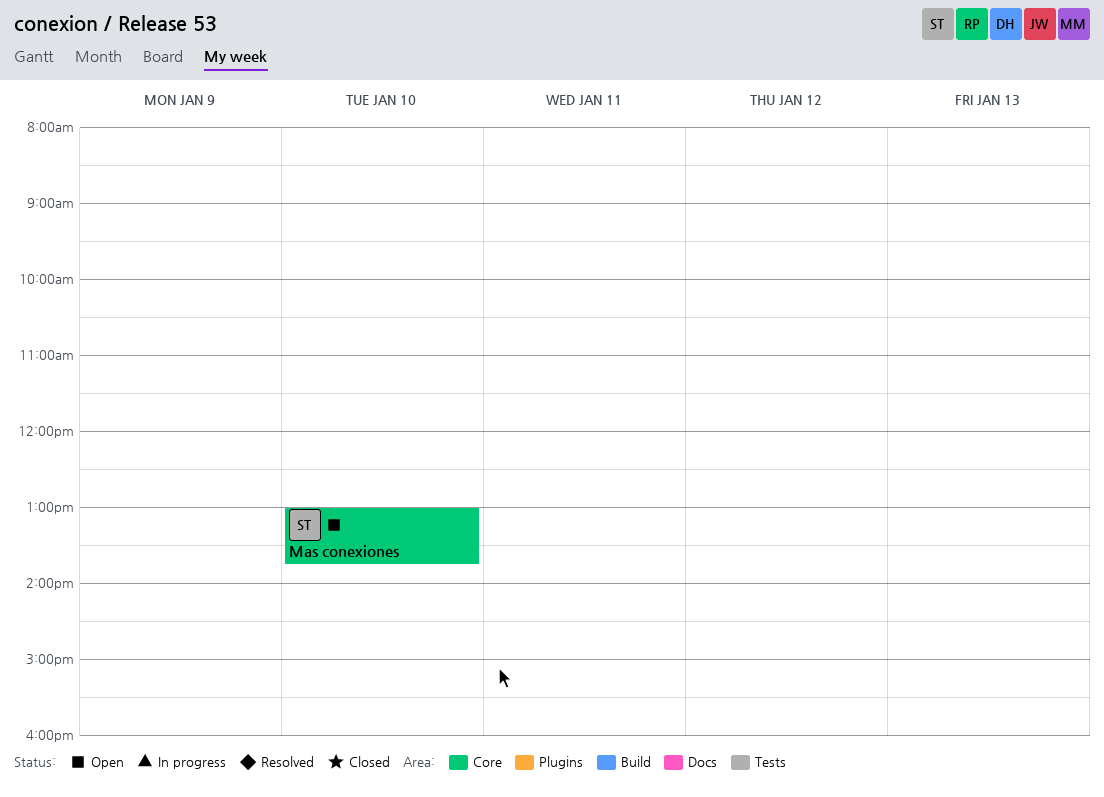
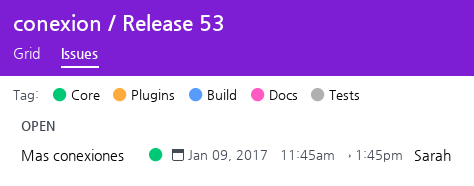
Mas conexiones, day: Jan 10 -> Jan 9
Mas conexiones, begins: 13:00 -> 11:45

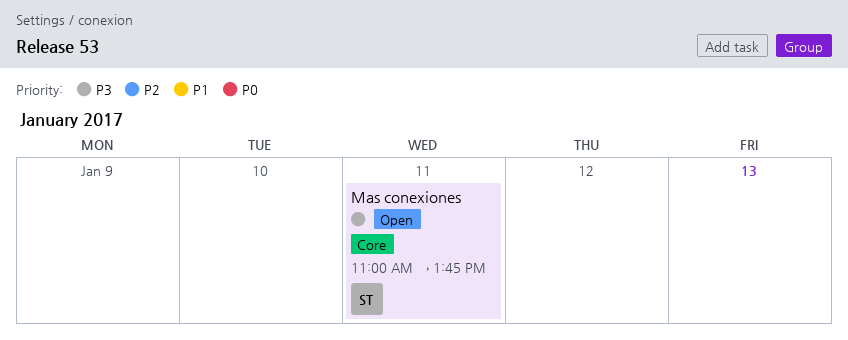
Mas conexiones, day: Jan 9 -> Jan 11
Mas conexiones, begins: 11:45 -> 11:00

